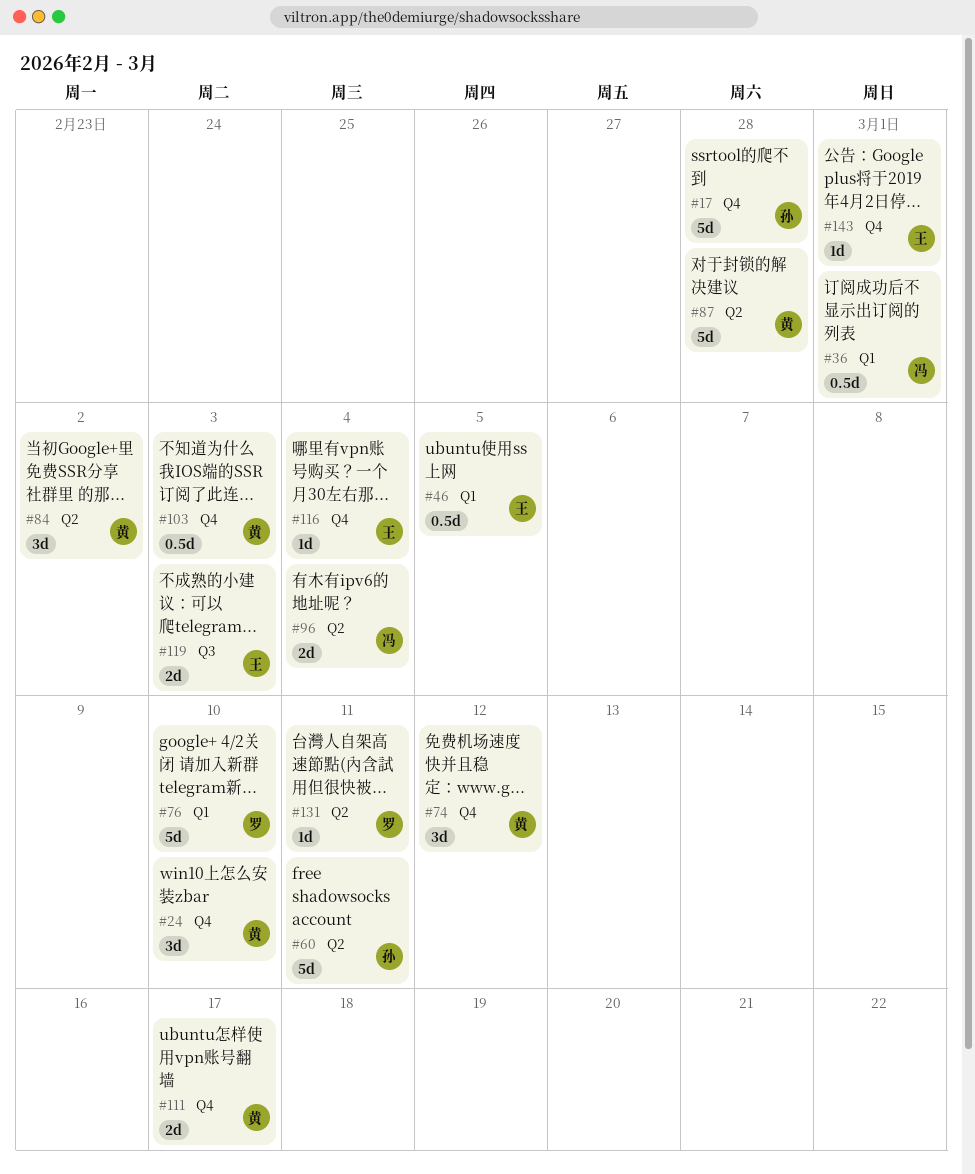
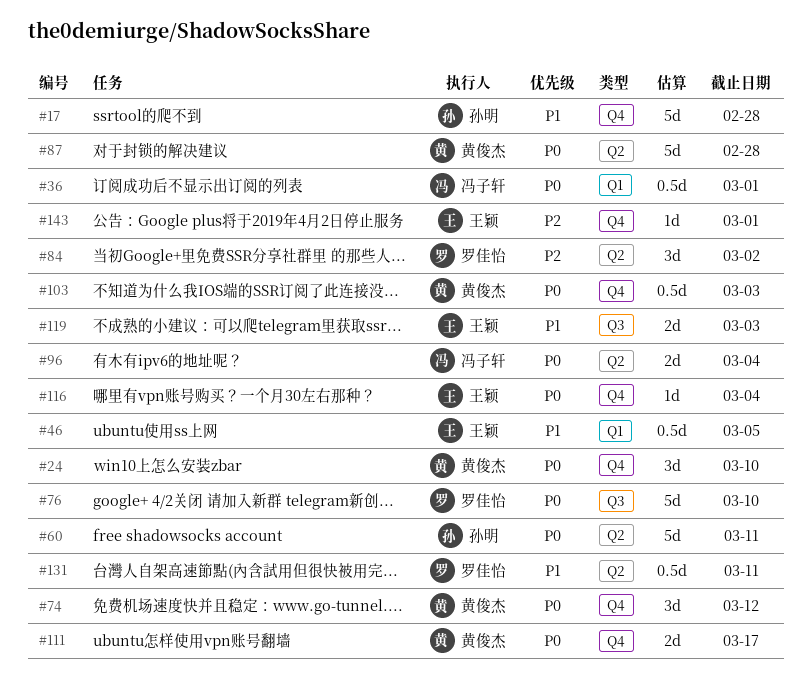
#76, label: Q1 -> Q3
#84, owner: 黄俊杰 -> 罗佳怡
#131, estimate: 1d -> 0.5d

